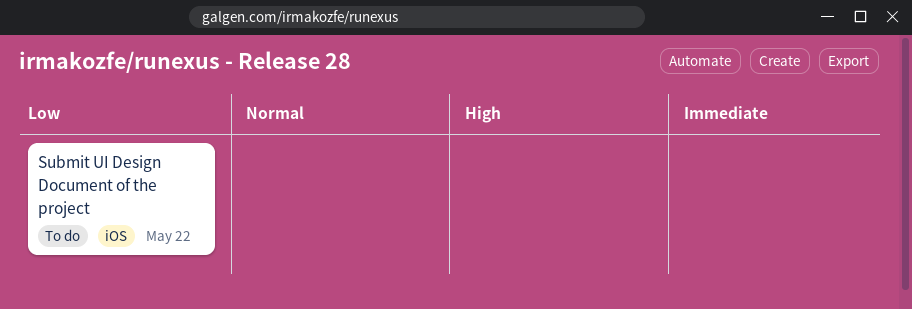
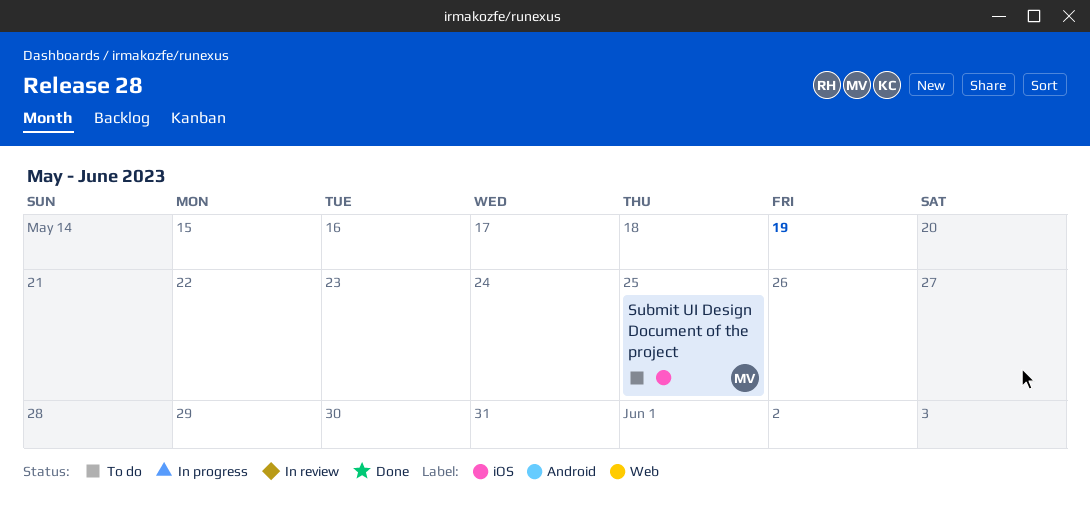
Submit UI Design Document of the project, due: May 22 -> May 25

